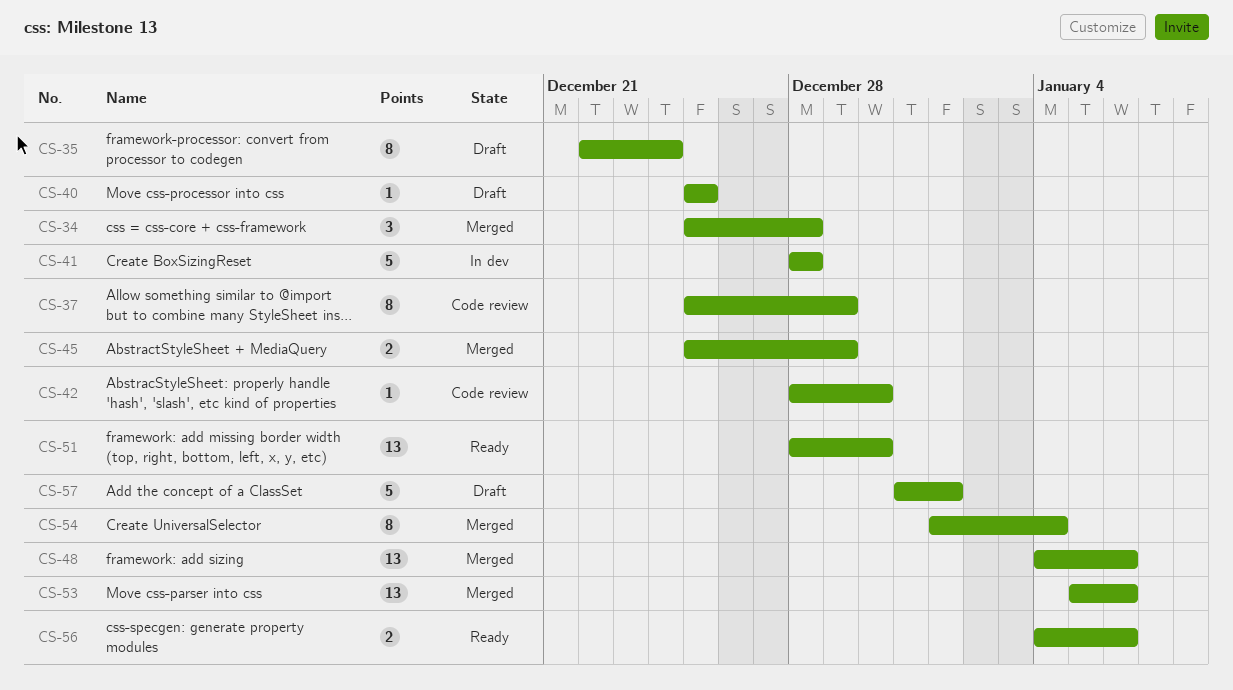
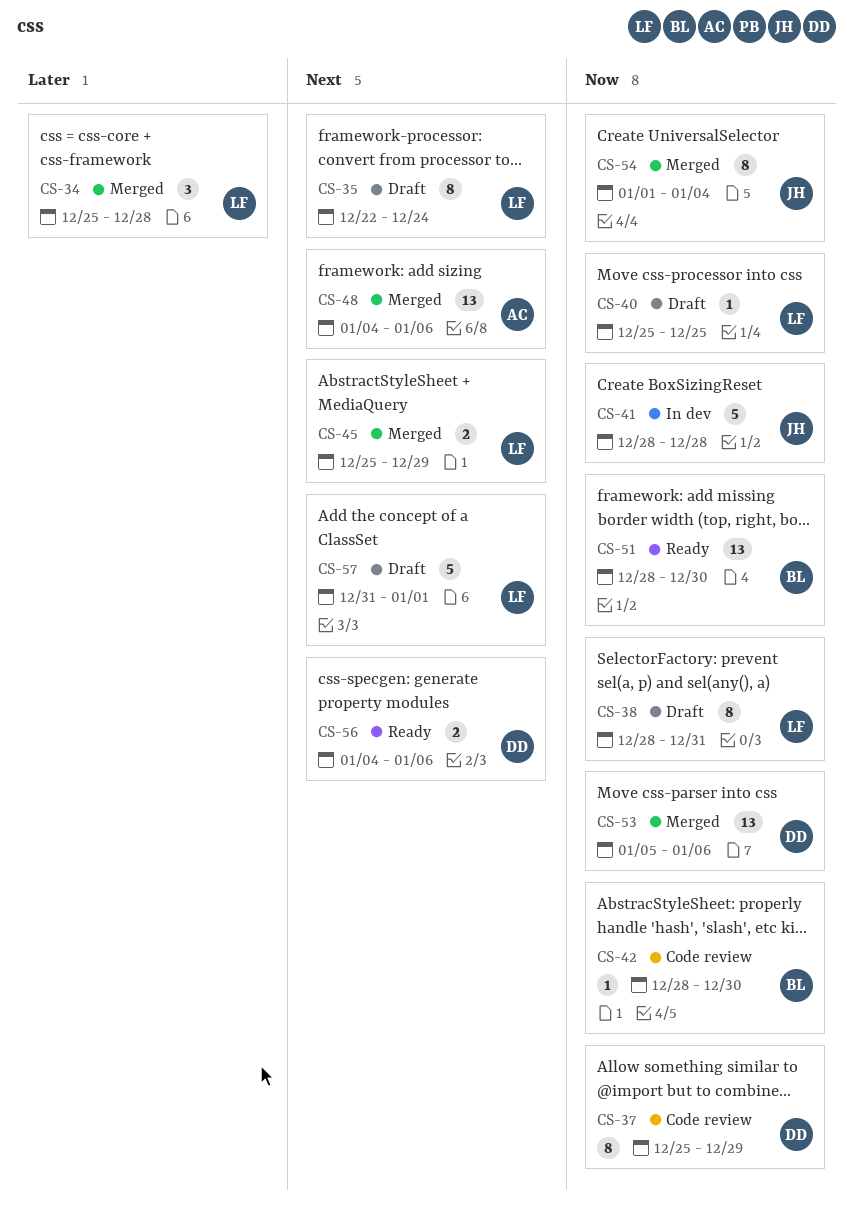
CS-38: none -> present

